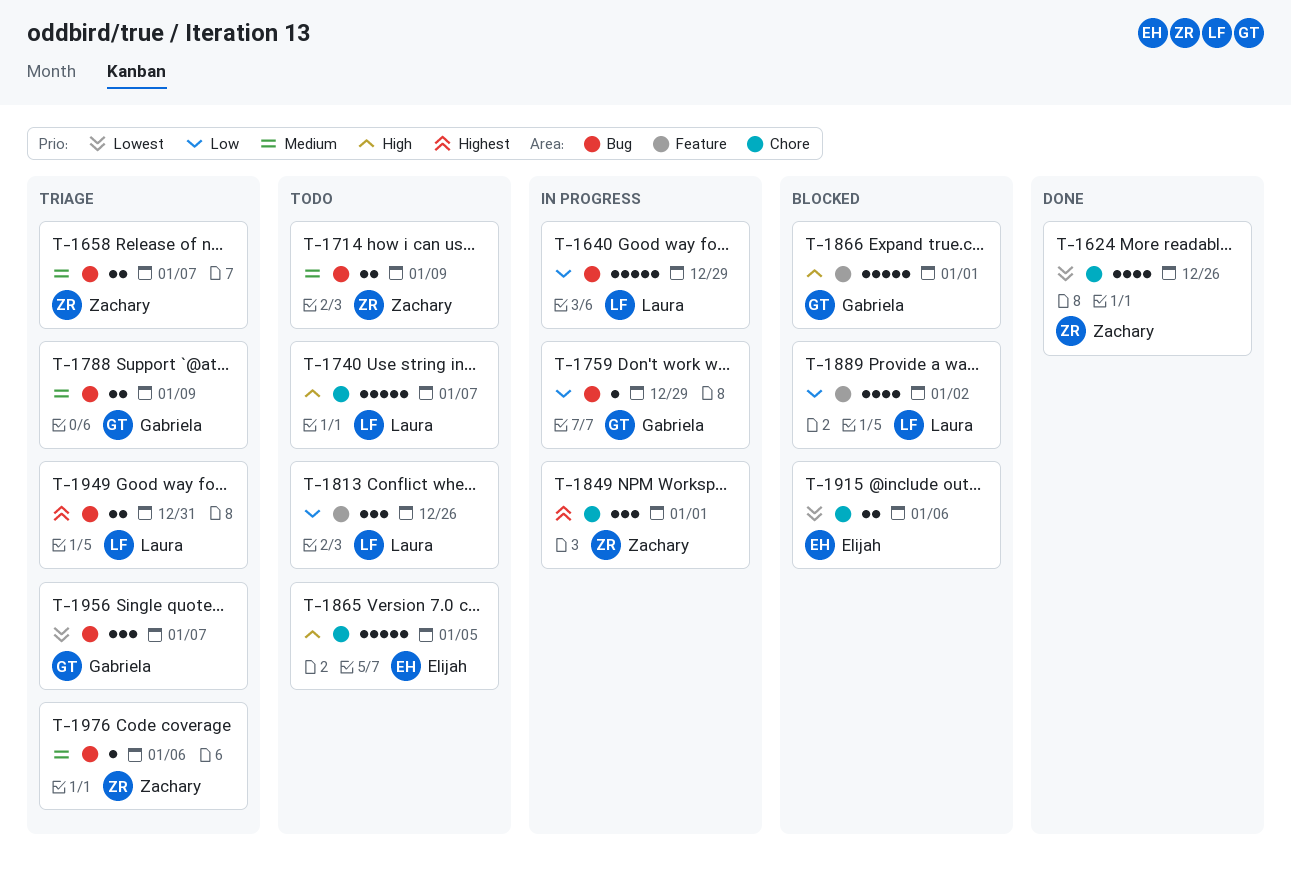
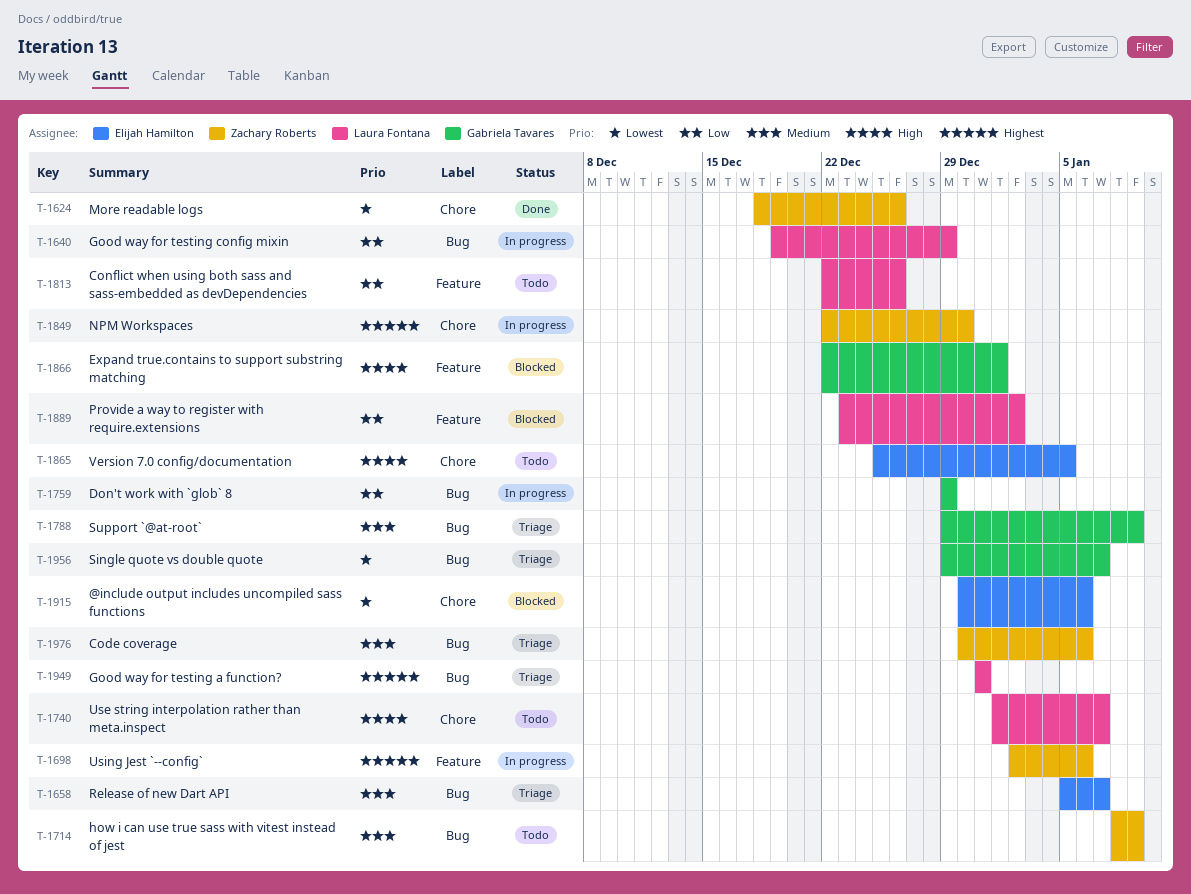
T-1658, owner: Zachary Roberts -> Elijah Hamilton
T-1698: none -> present
T-1849, due: Jan 1 -> Dec 30

